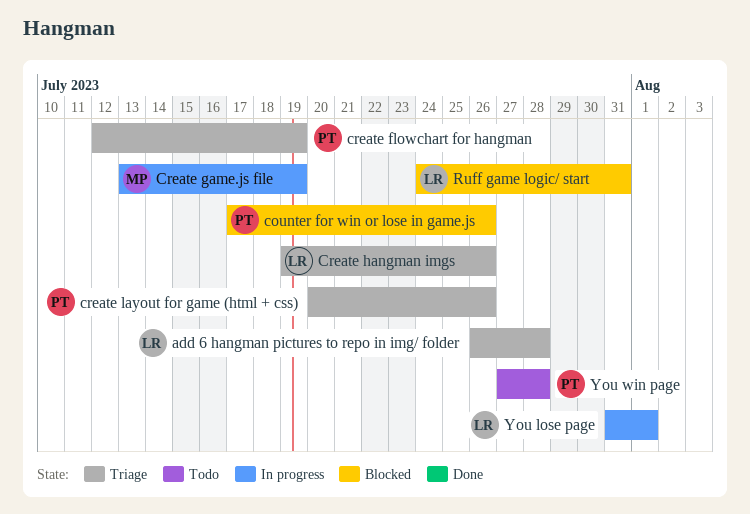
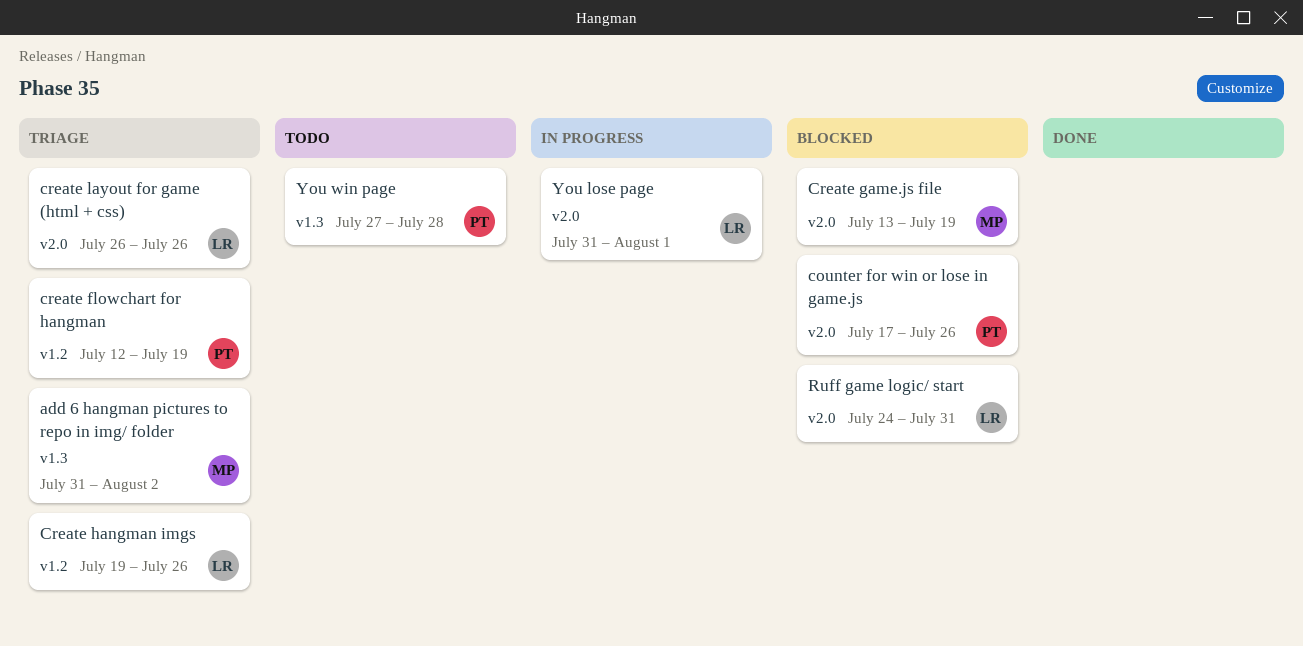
add 6 hangman pictures to repo in img/ folder, owner: LR -> MP
add 6 hangman pictures to repo in img/ folder, start: Jul 26 -> Jul 31
add 6 hangman pictures to repo in img/ folder, due: Jul 28 -> Aug 2
Create game.js file, status: In progress -> Blocked
create layout for game (html + css), owner: PT -> LR
create layout for game (html + css), start: Jul 20 -> Jul 26

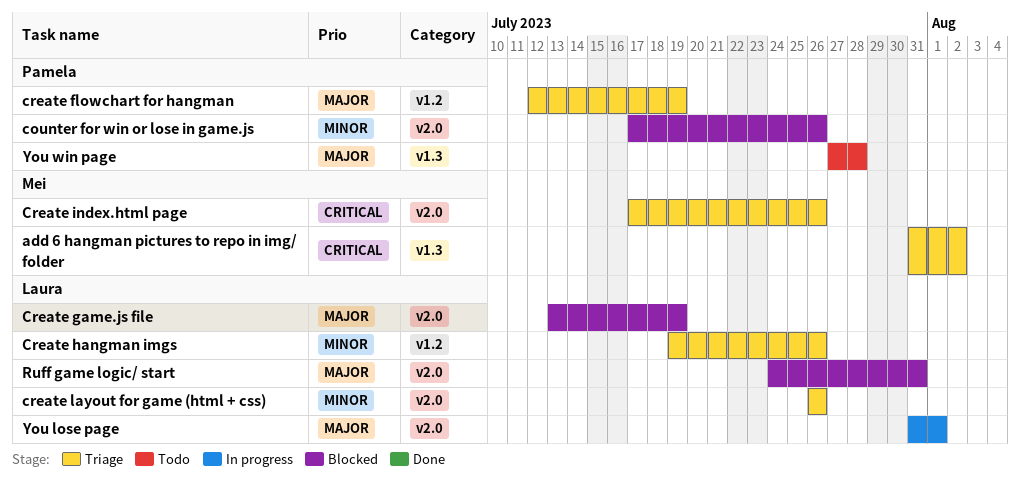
Create game.js file, owner: Mei -> Laura
Create index.html page: none -> present

